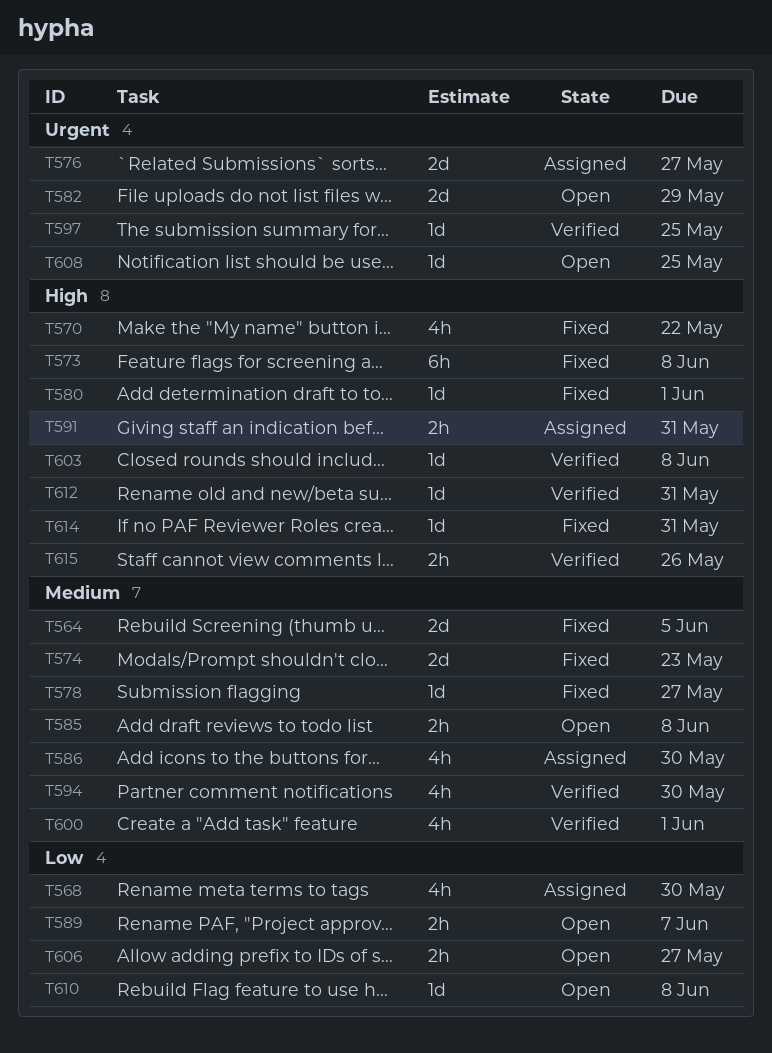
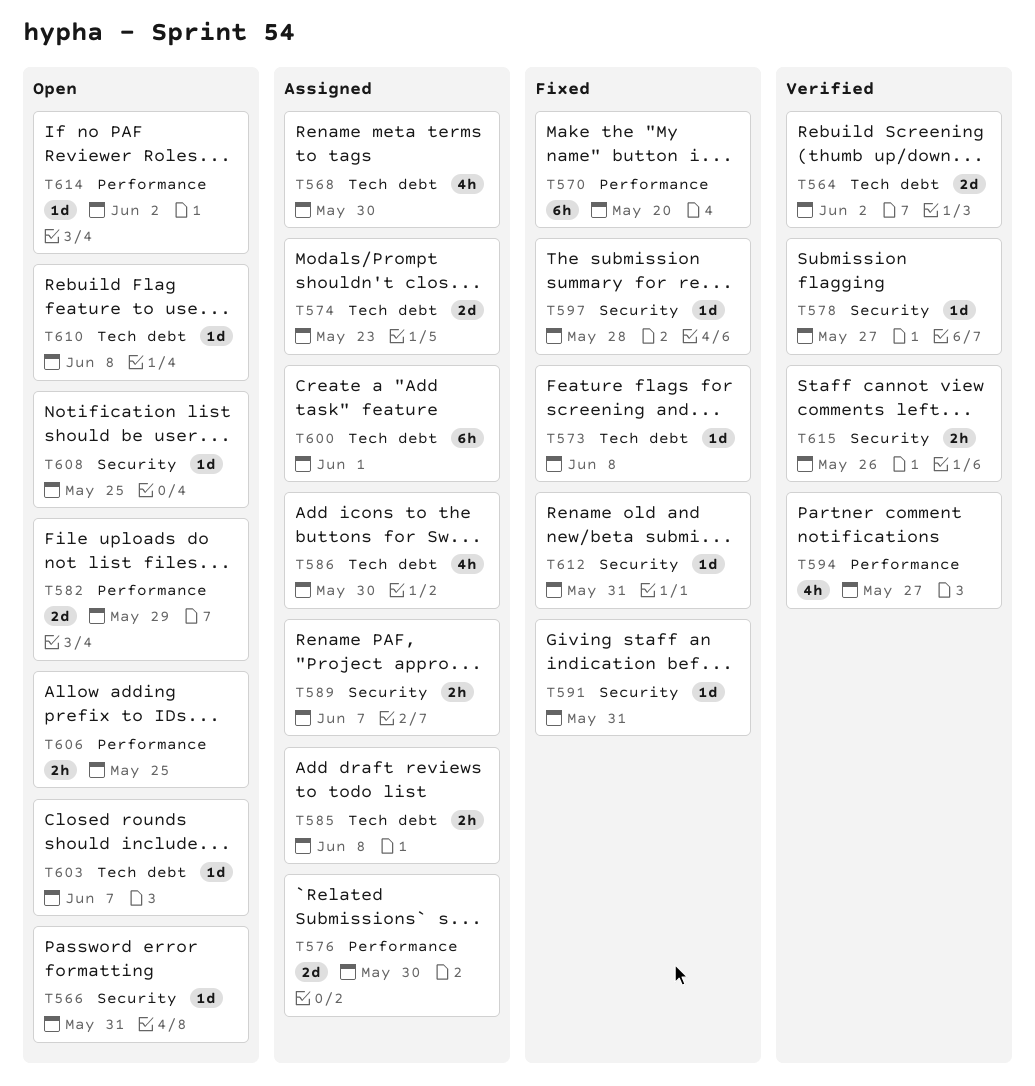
T564, status: Fixed -> Verified
T564, due: Jun 5 -> Jun 2
T566: none -> present
T570, estimate: 4h -> 6h
T570, due: May 22 -> May 20
T573, estimate: 6h -> 1d
T574, status: Fixed -> Assigned
T576, due: May 27 -> May 30
T578, status: Fixed -> Verified
T580: present -> none
T585, status: Open -> Assigned
T589, status: Open -> Assigned
T591, status: Assigned -> Fixed
T591, estimate: 2h -> 1d
T594, due: May 30 -> May 27
T597, status: Verified -> Fixed
T597, due: May 25 -> May 28
T600, status: Verified -> Assigned
T600, estimate: 4h -> 6h
T603, status: Verified -> Open
T603, due: Jun 8 -> Jun 7
T606, due: May 27 -> May 25
T612, status: Verified -> Fixed
T614, status: Fixed -> Open
T614, due: May 31 -> Jun 2

